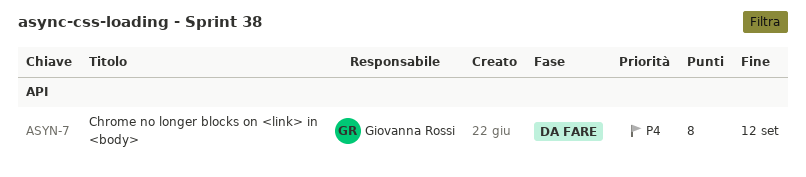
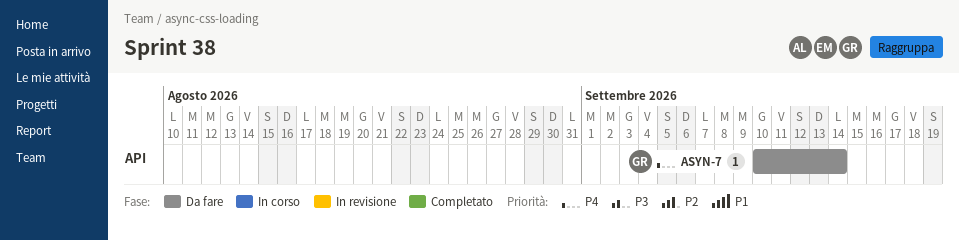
ASYN-7, estimate: 8 -> 1
ASYN-7, due: Sep 12 -> Sep 14

